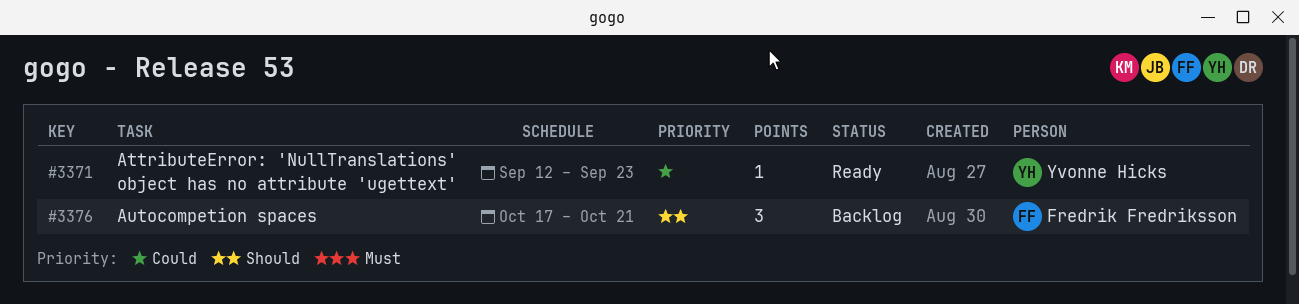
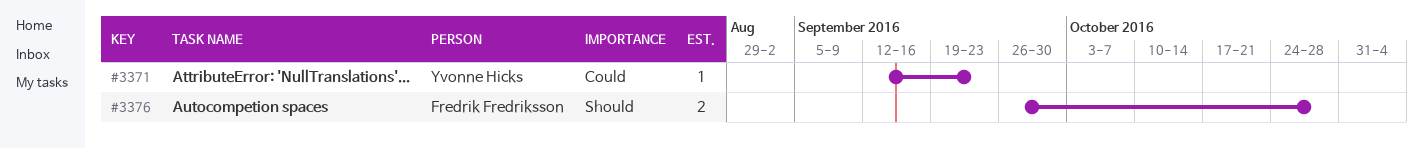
#3376, estimate: 3 -> 2
#3376, start: Oct 17 -> Sep 26
#3376, due: Oct 21 -> Oct 28

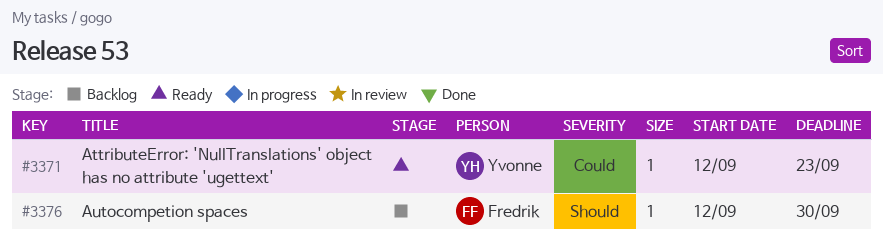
#3376, estimate: 2 -> 1
#3376, start: Sep 26 -> Sep 12
#3376, due: Oct 28 -> Sep 30

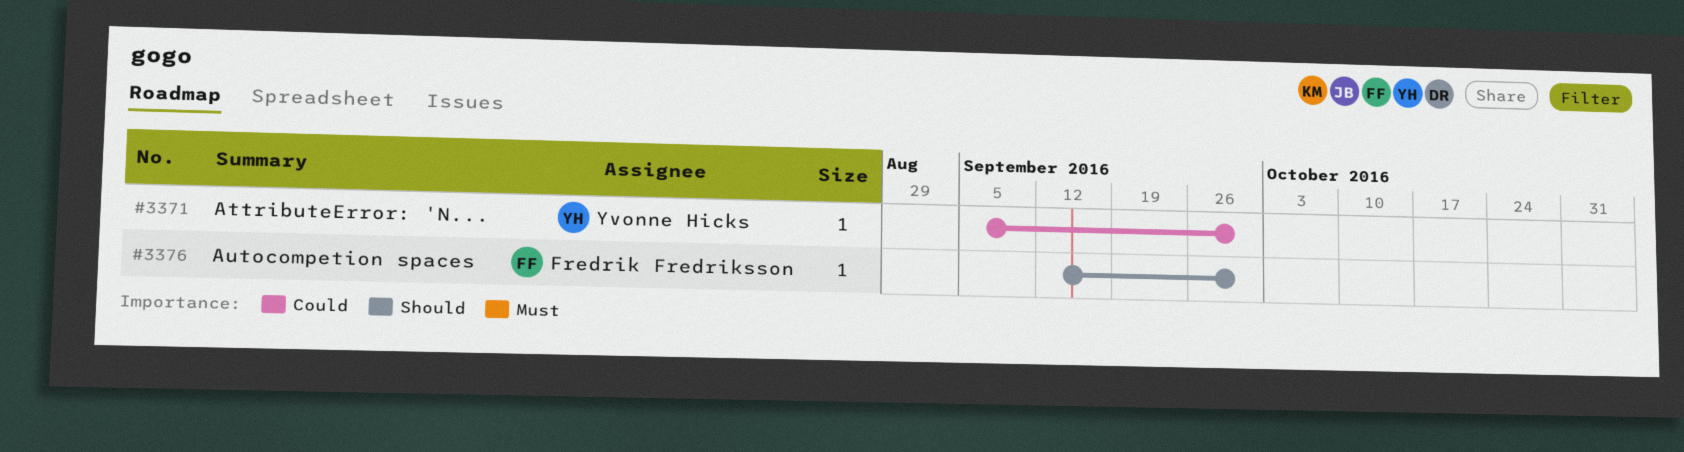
#3371, start: Sep 12 -> Sep 5
#3371, due: Sep 23 -> Sep 30

